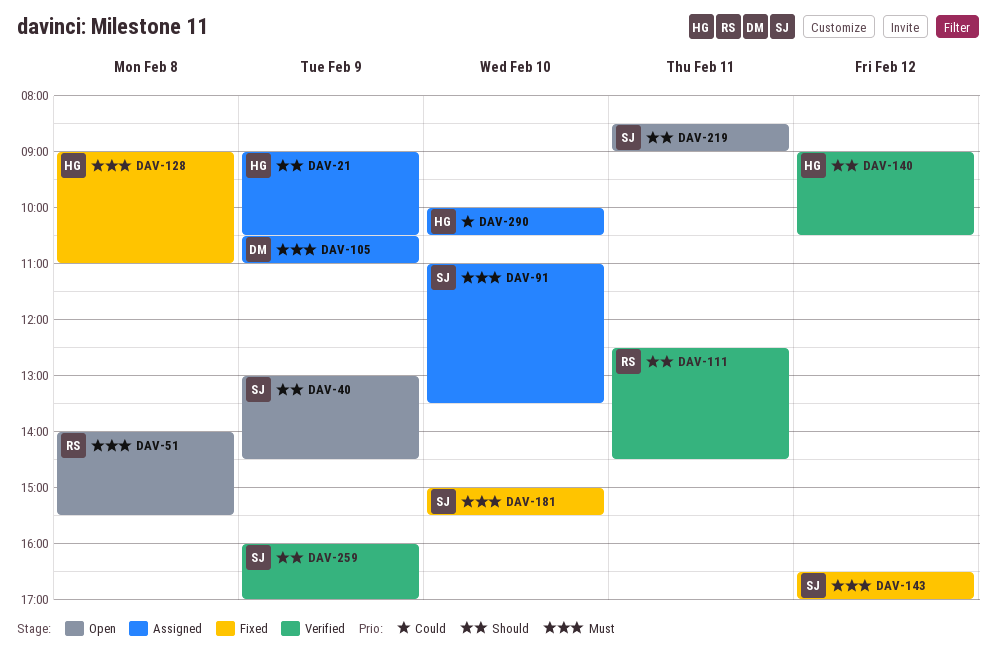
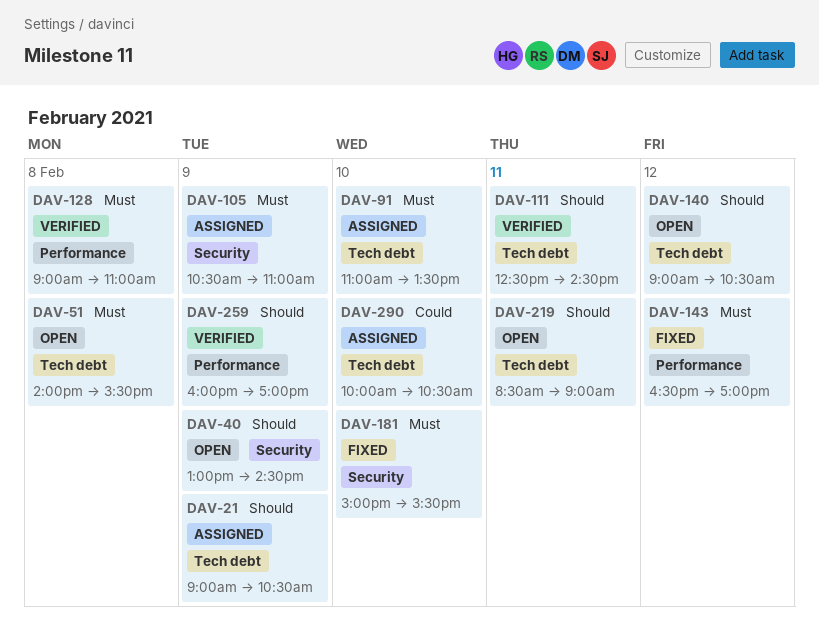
DAV-128, status: Fixed -> Verified
DAV-140, status: Verified -> Open

